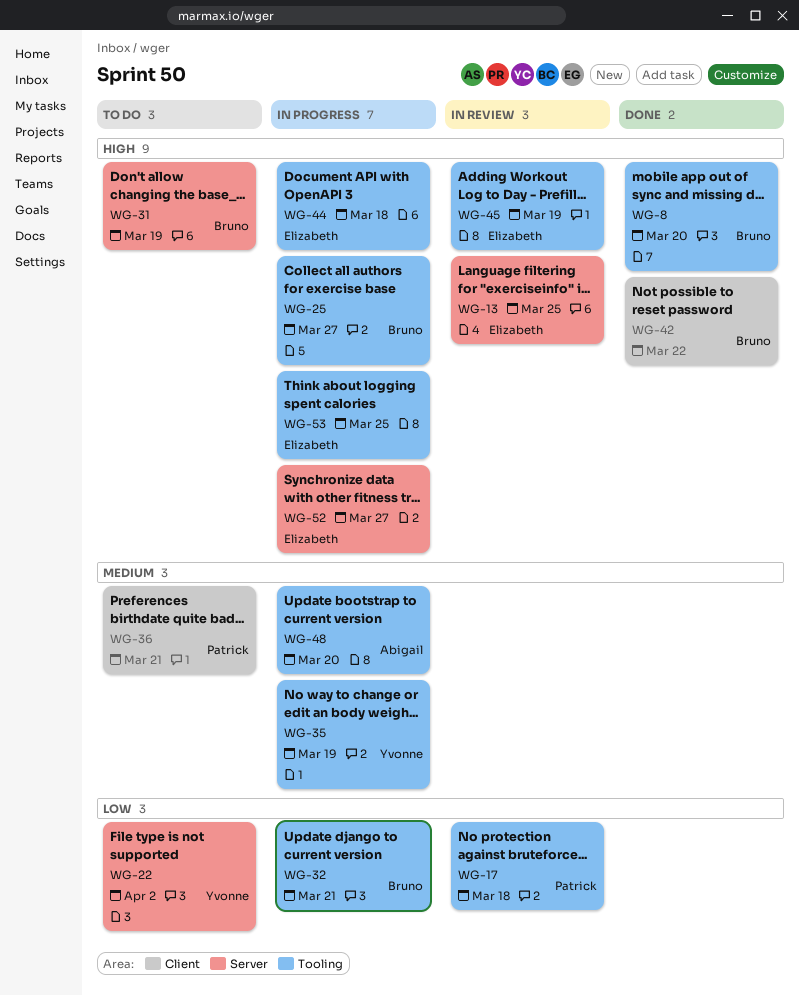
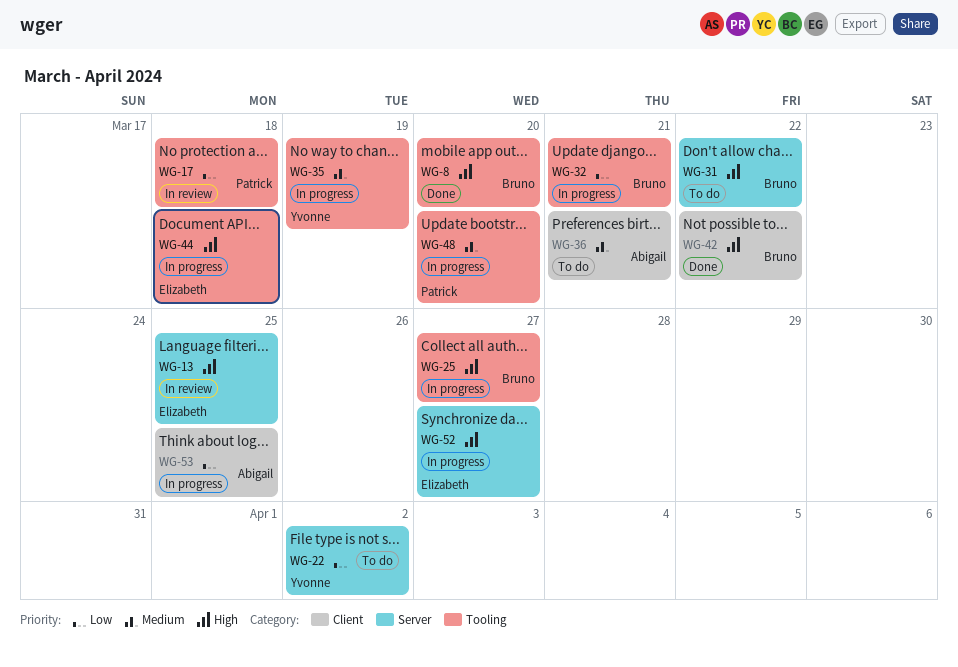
WG-31, due: Mar 19 -> Mar 22
WG-36, owner: Patrick -> Abigail
WG-45: present -> none
WG-48, owner: Abigail -> Patrick
WG-53, owner: Elizabeth -> Abigail
WG-53, priority: High -> Low
WG-53, label: Tooling -> Client

